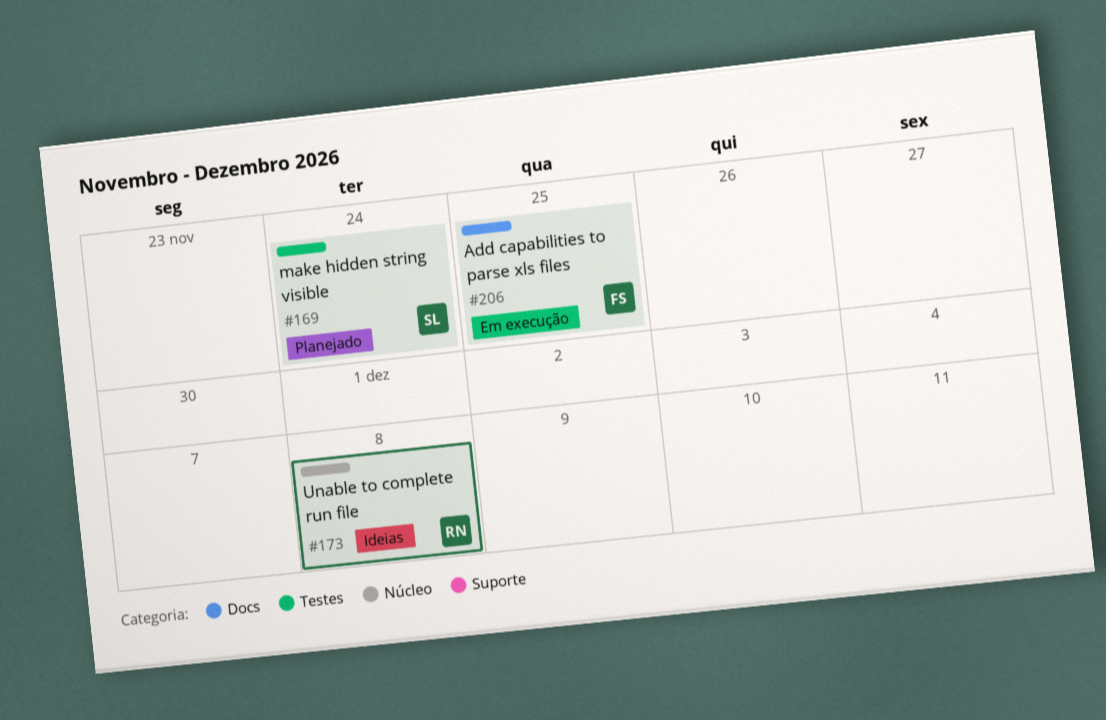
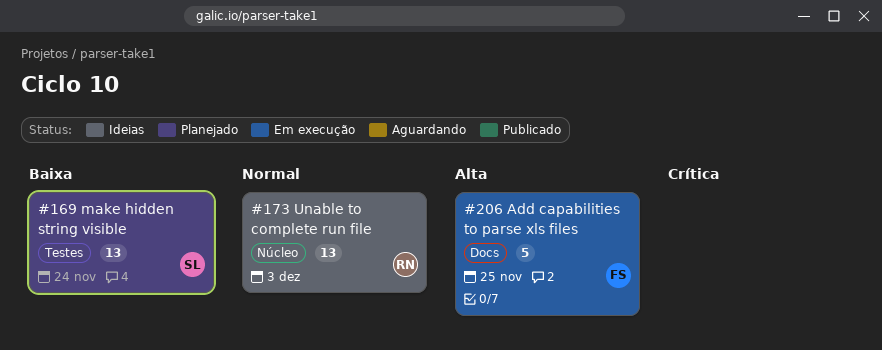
#173, due: Dec 8 -> Dec 3

